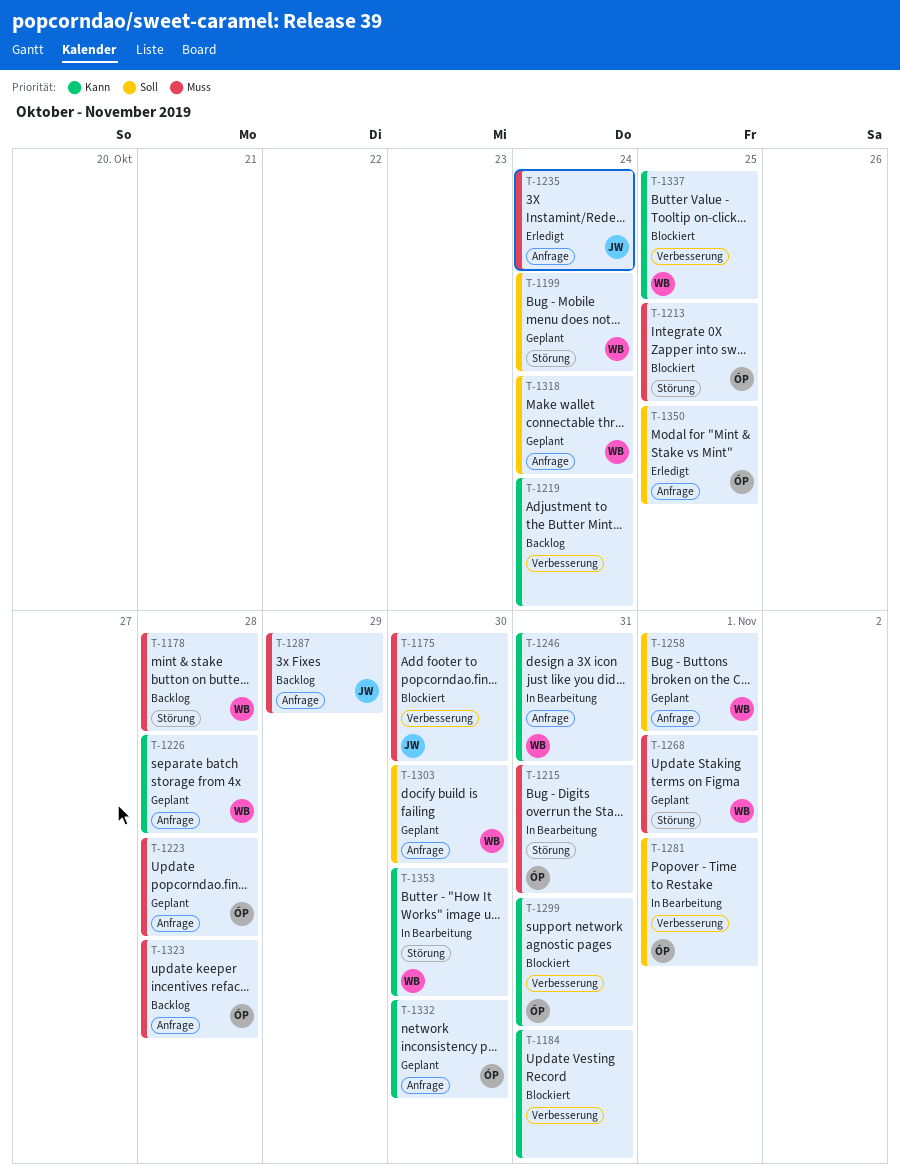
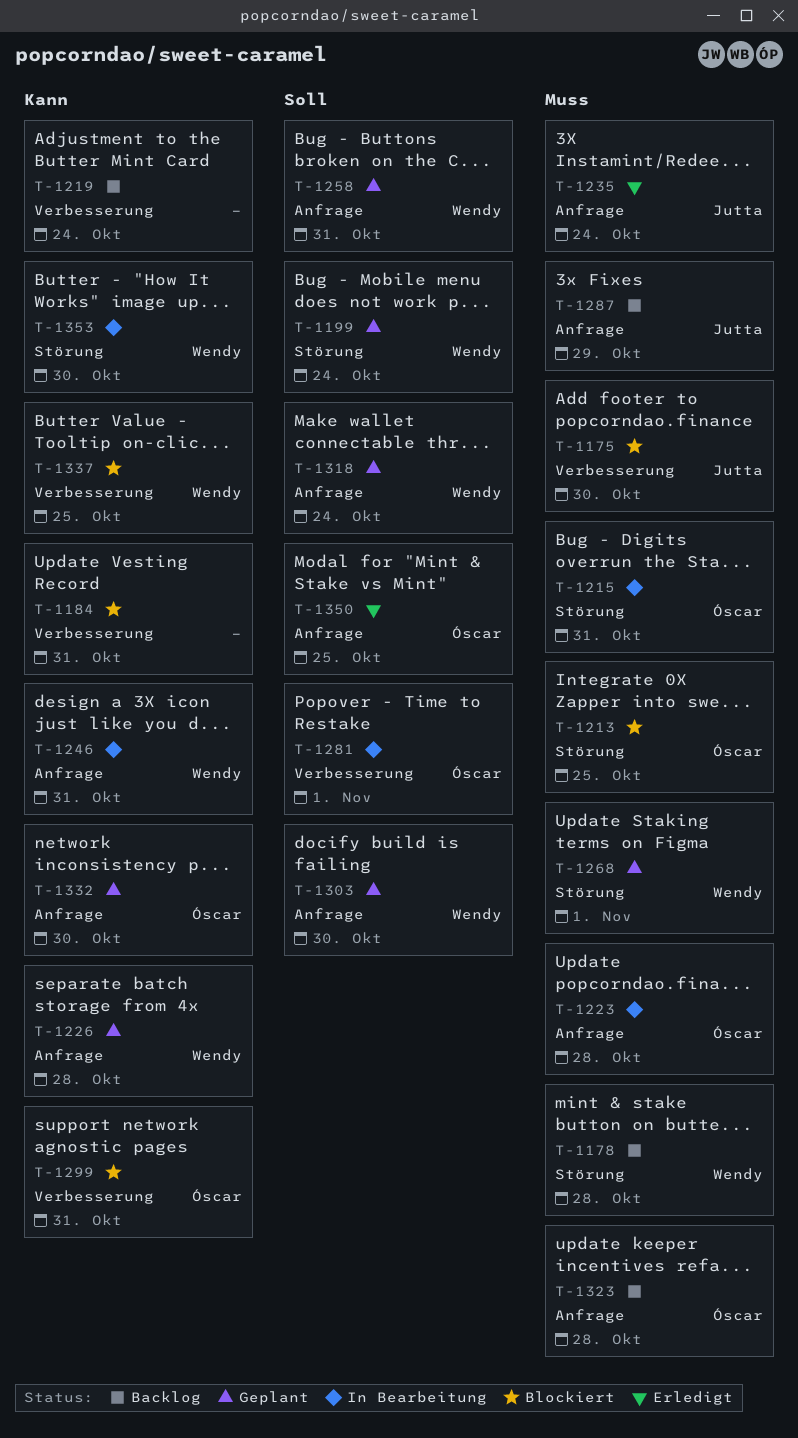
T-1223, status: Geplant -> In Bearbeitung
T-1258, due: Nov 1 -> Oct 31

